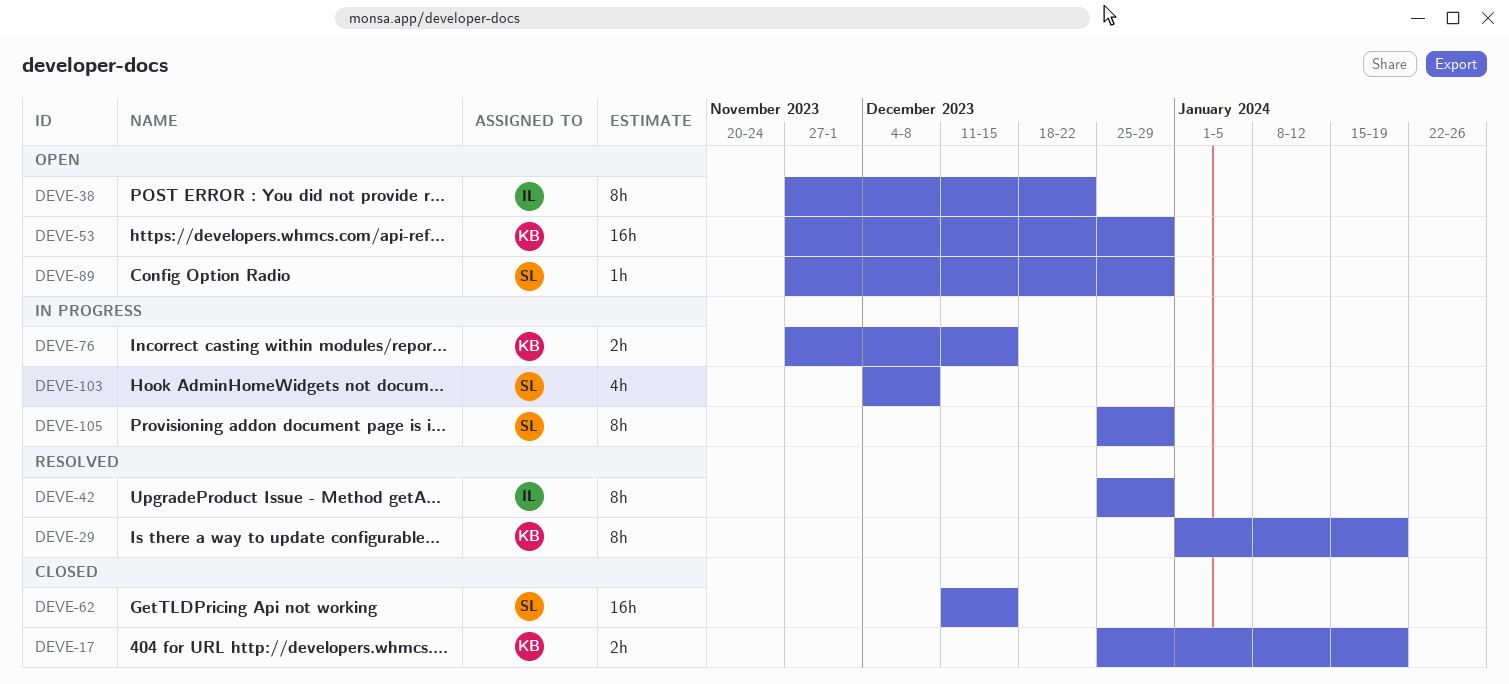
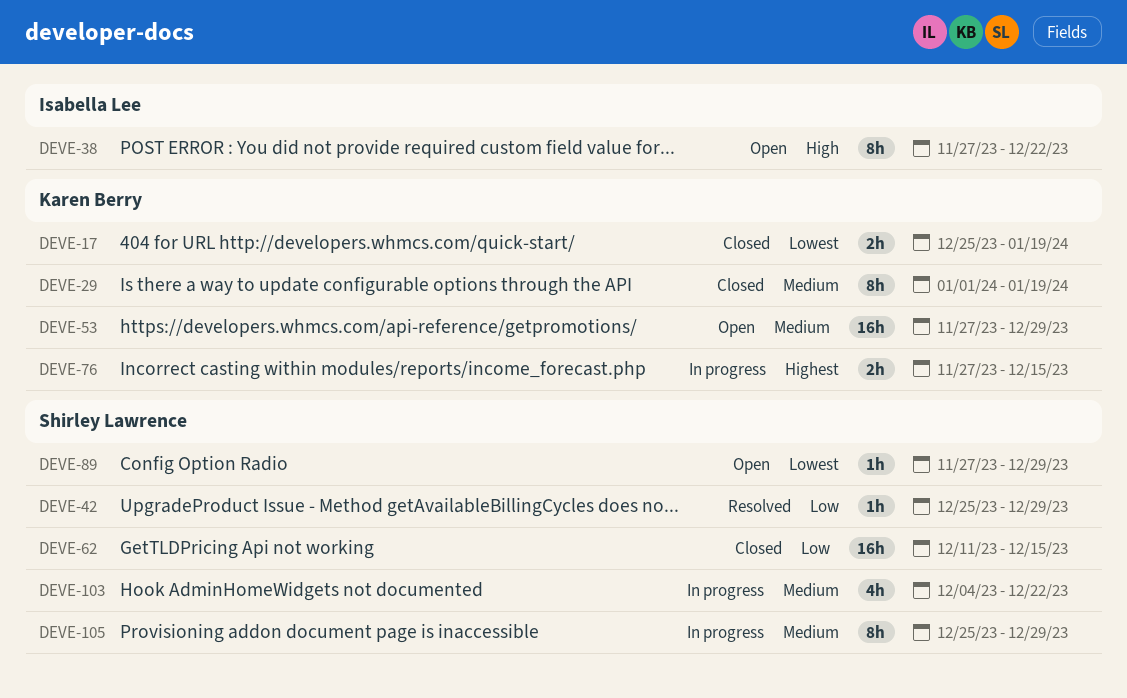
DEVE-29, status: Resolved -> Closed
DEVE-42, owner: Isabella Lee -> Shirley Lawrence
DEVE-42, estimate: 8h -> 1h
DEVE-103, due: Dec 8 -> Dec 22

